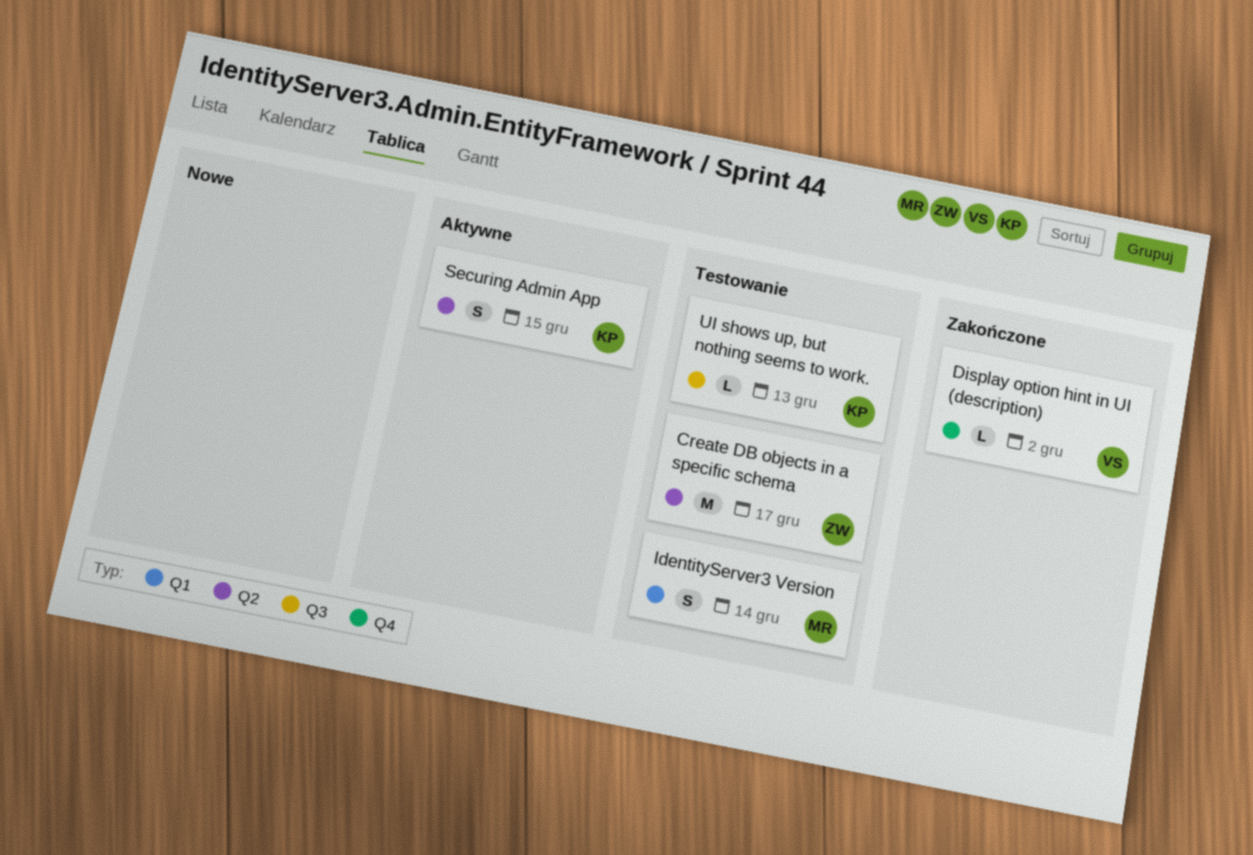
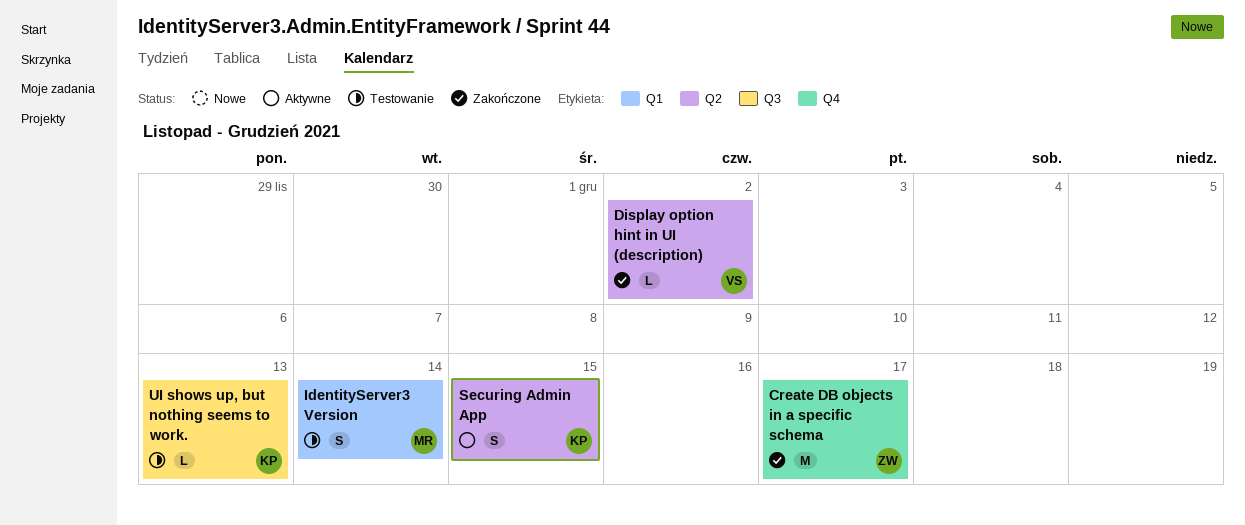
Create DB objects in a specific schema, status: Testowanie -> Zakończone
Create DB objects in a specific schema, label: Q2 -> Q4
Display option hint in UI (description), label: Q4 -> Q2

